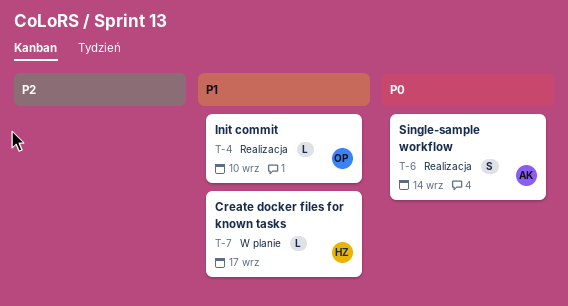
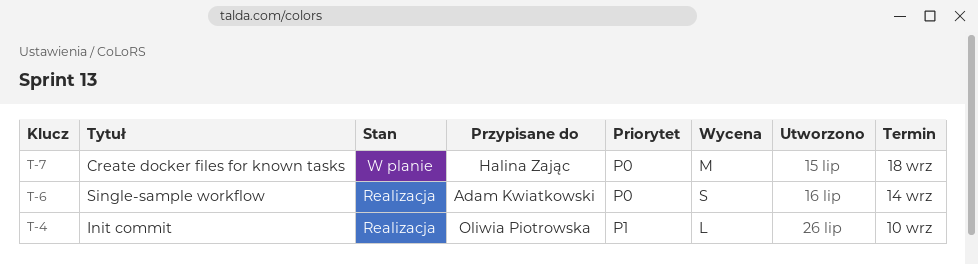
T-7, priority: P1 -> P0
T-7, estimate: L -> M
T-7, due: Sep 17 -> Sep 18

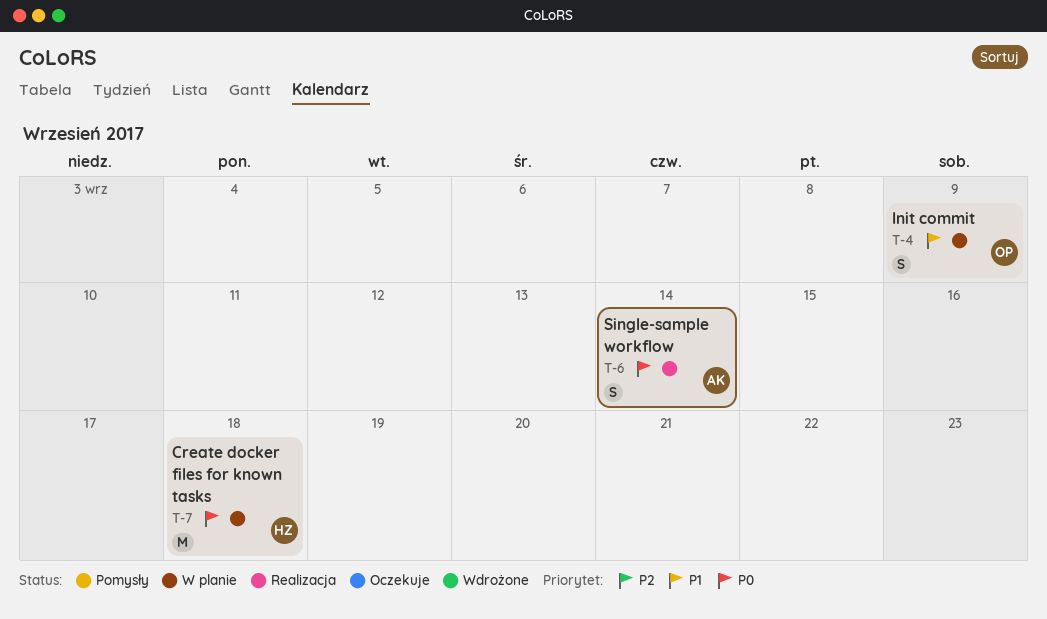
T-4, status: Realizacja -> W planie
T-4, estimate: L -> S
T-4, due: Sep 10 -> Sep 9

